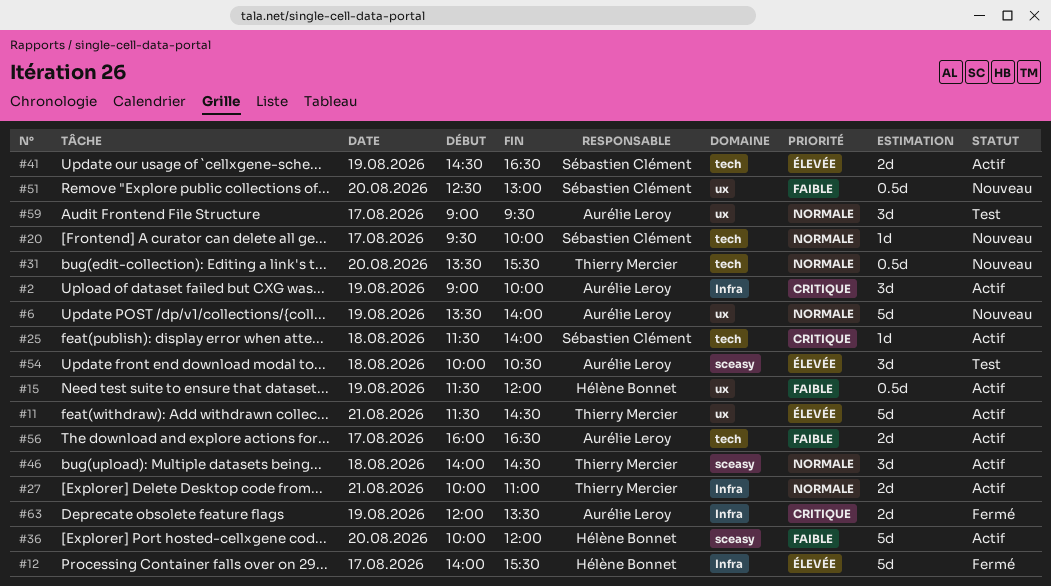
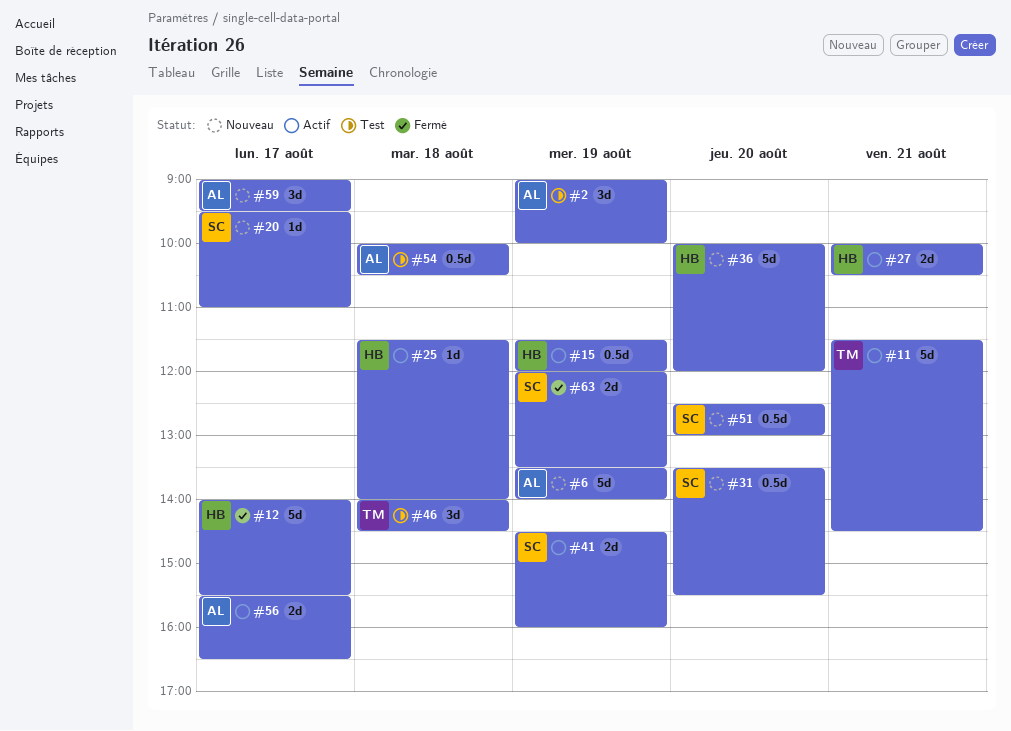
#2, status: Actif -> Test
#20, ends: 10:00 -> 11:00
#25, owner: Sébastien Clément -> Hélène Bonnet
#27, owner: Thierry Mercier -> Hélène Bonnet
#27, ends: 11:00 -> 10:30
#31, owner: Thierry Mercier -> Sébastien Clément
#36, status: Actif -> Nouveau
#41, ends: 16:30 -> 16:00
#46, status: Actif -> Test
#54, estimate: 3d -> 0.5d
#56, begins: 16:00 -> 15:30
#59, status: Test -> Nouveau
#63, owner: Aurélie Leroy -> Sébastien Clément

